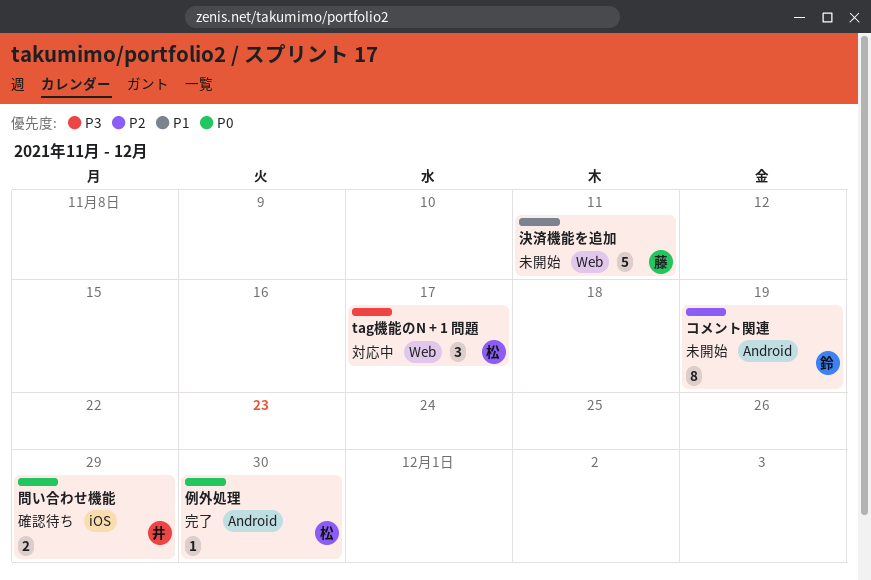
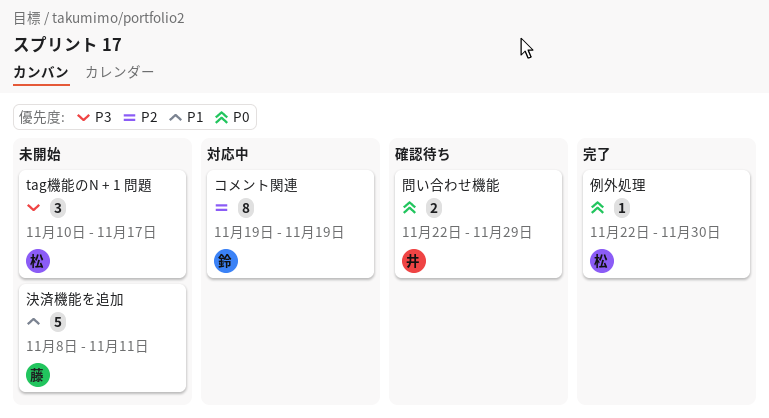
tag機能のN + 1 問題, status: 対応中 -> 未開始
コメント関連, status: 未開始 -> 対応中

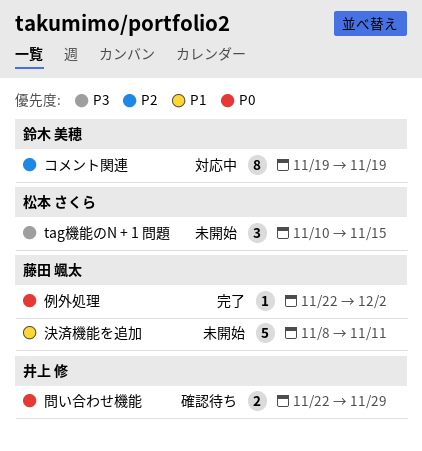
tag機能のN + 1 問題, due: Nov 17 -> Nov 15
例外処理, owner: 松本 さくら -> 藤田 颯太
例外処理, due: Nov 30 -> Dec 2

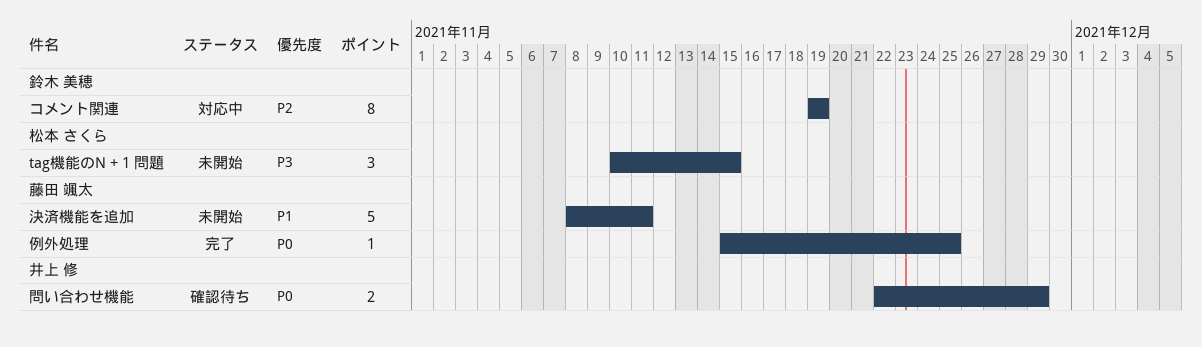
例外処理, start: Nov 22 -> Nov 15
例外処理, due: Dec 2 -> Nov 25

